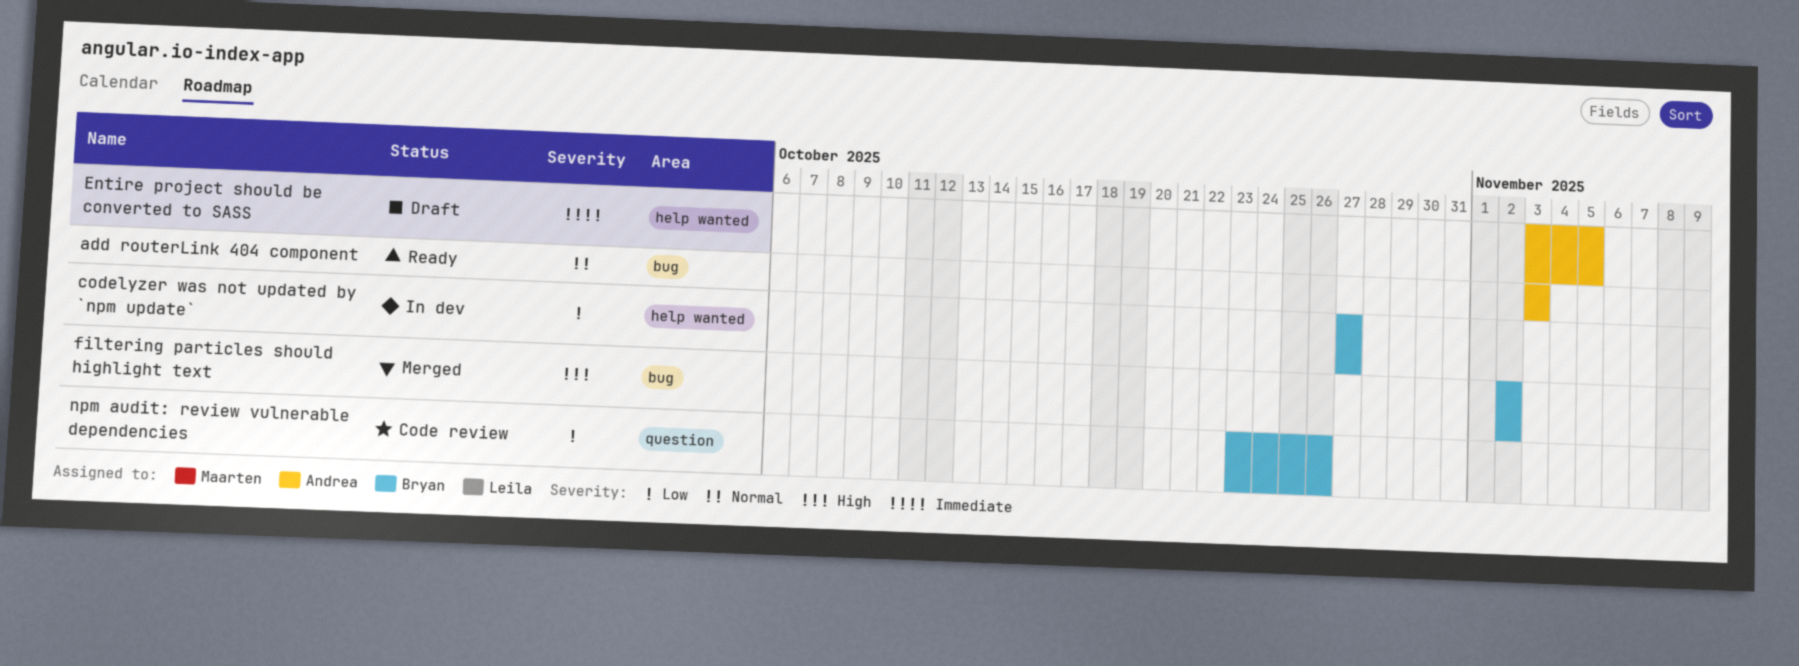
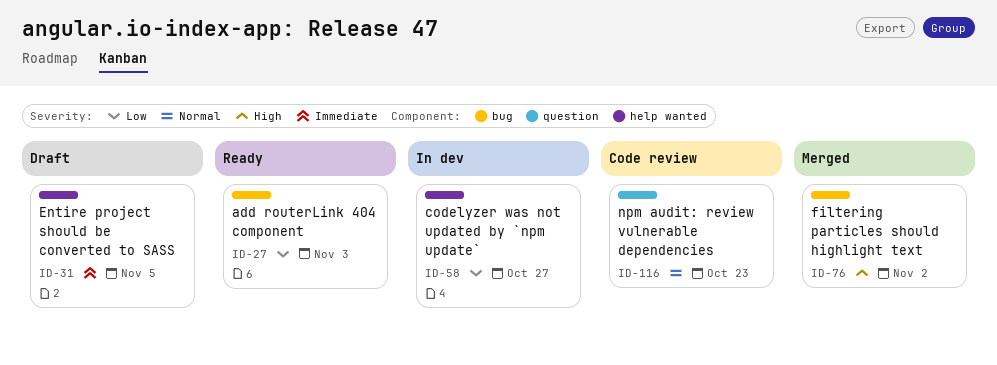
add routerLink 404 component, priority: Normal -> Low
npm audit: review vulnerable dependencies, priority: Low -> Normal
npm audit: review vulnerable dependencies, due: Oct 26 -> Oct 23

